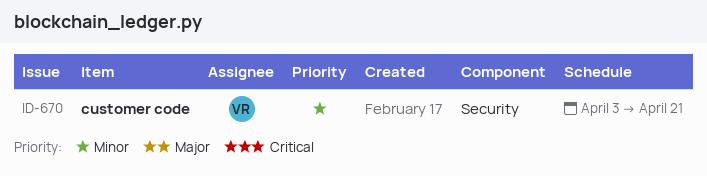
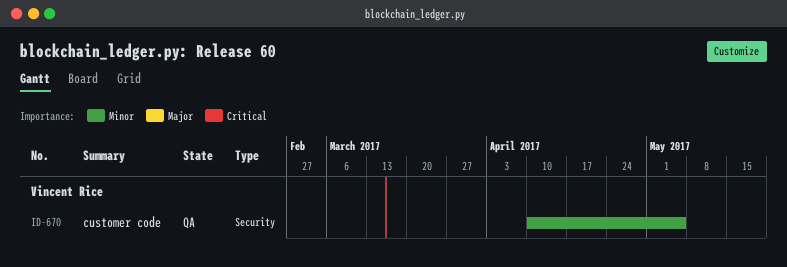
ID-670, start: Apr 3 -> Apr 10
ID-670, due: Apr 21 -> May 5

